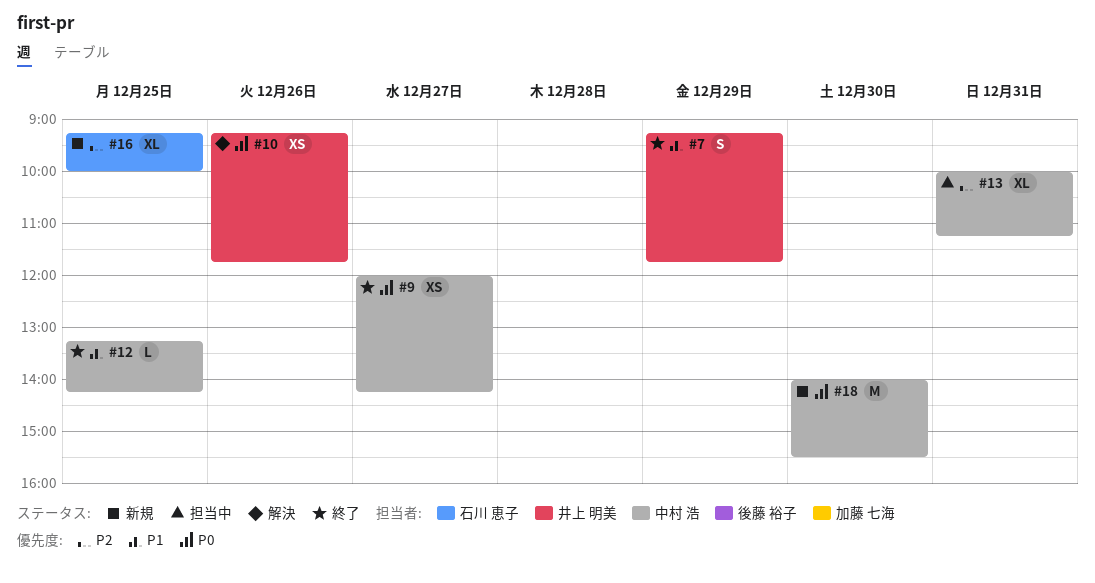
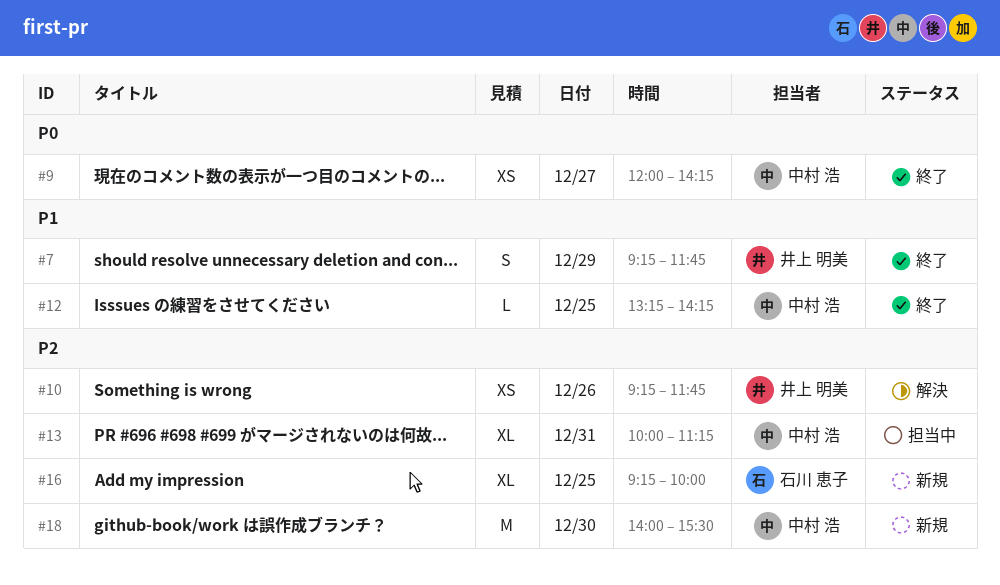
#10, priority: P0 -> P2
#18, priority: P0 -> P2

